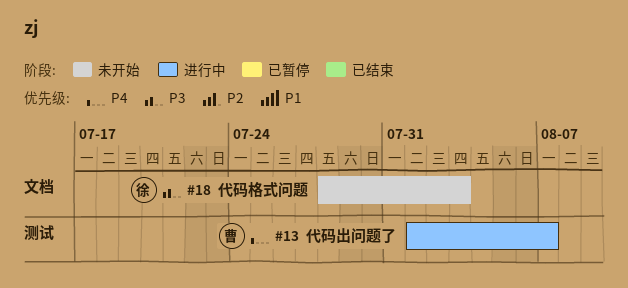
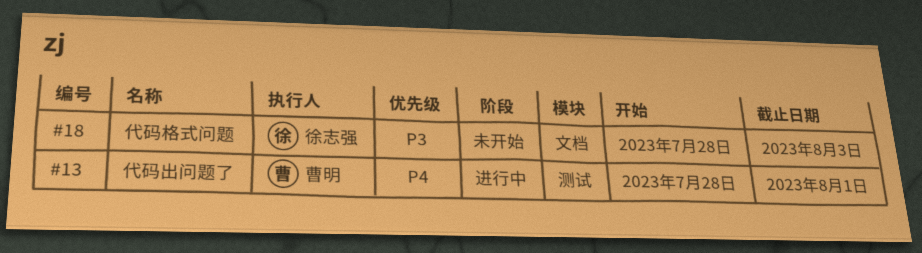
#13, start: Aug 1 -> Jul 28
#13, due: Aug 7 -> Aug 1

